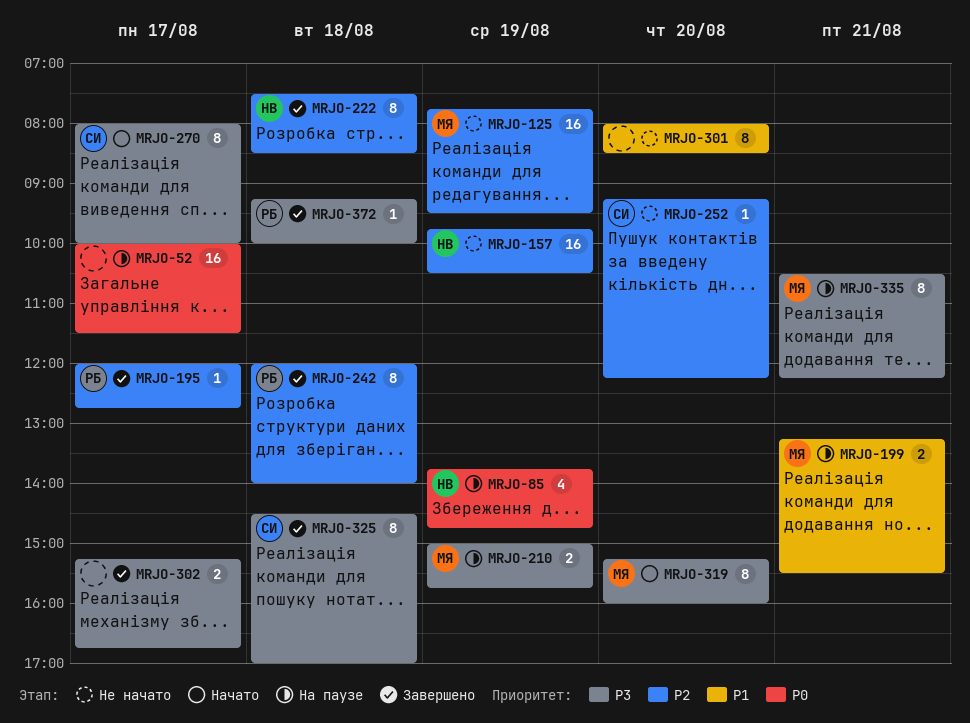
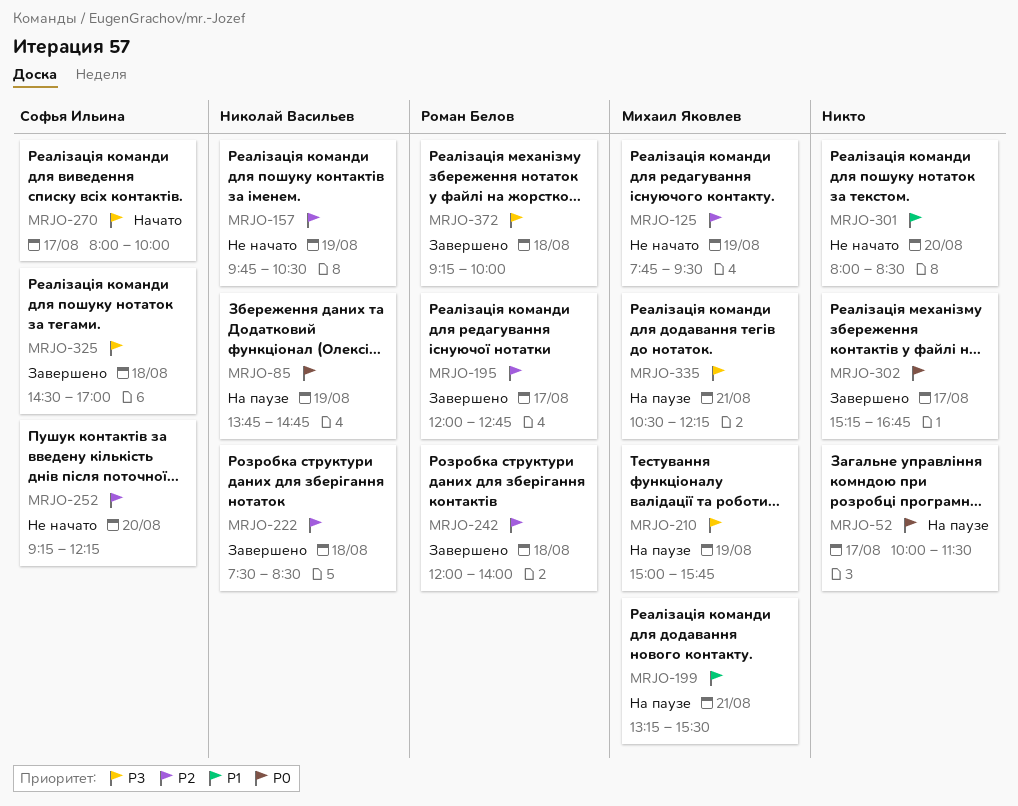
MRJO-302, priority: P3 -> P0
MRJO-319: present -> none

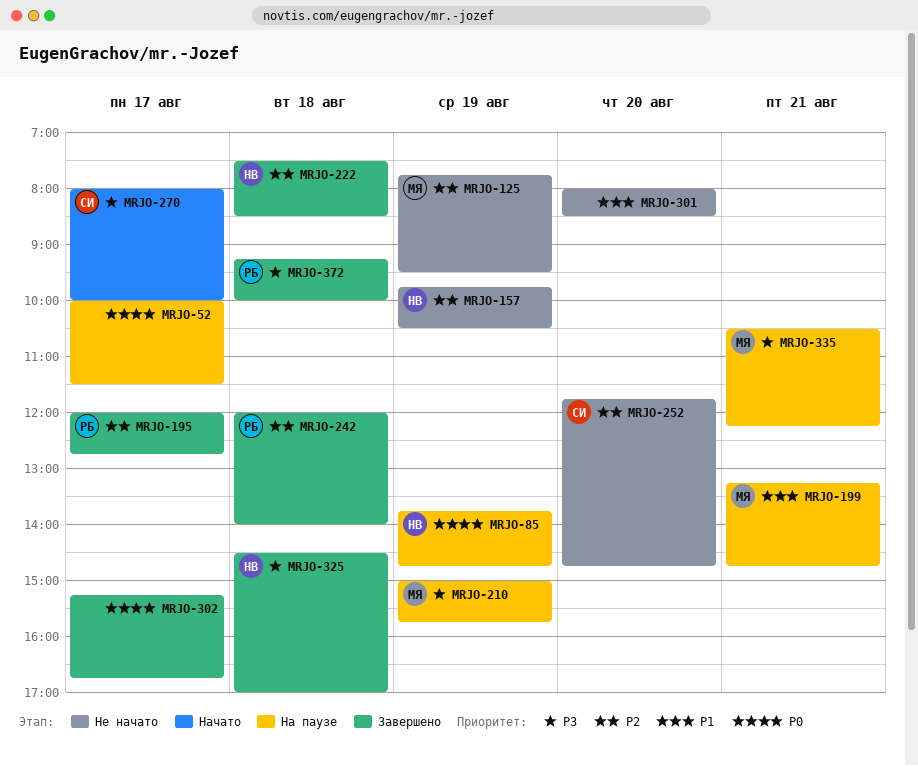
MRJO-199, ends: 15:30 -> 14:45
MRJO-252, begins: 09:15 -> 11:45
MRJO-252, ends: 12:15 -> 14:45
MRJO-325, owner: Софья Ильина -> Николай Васильев

